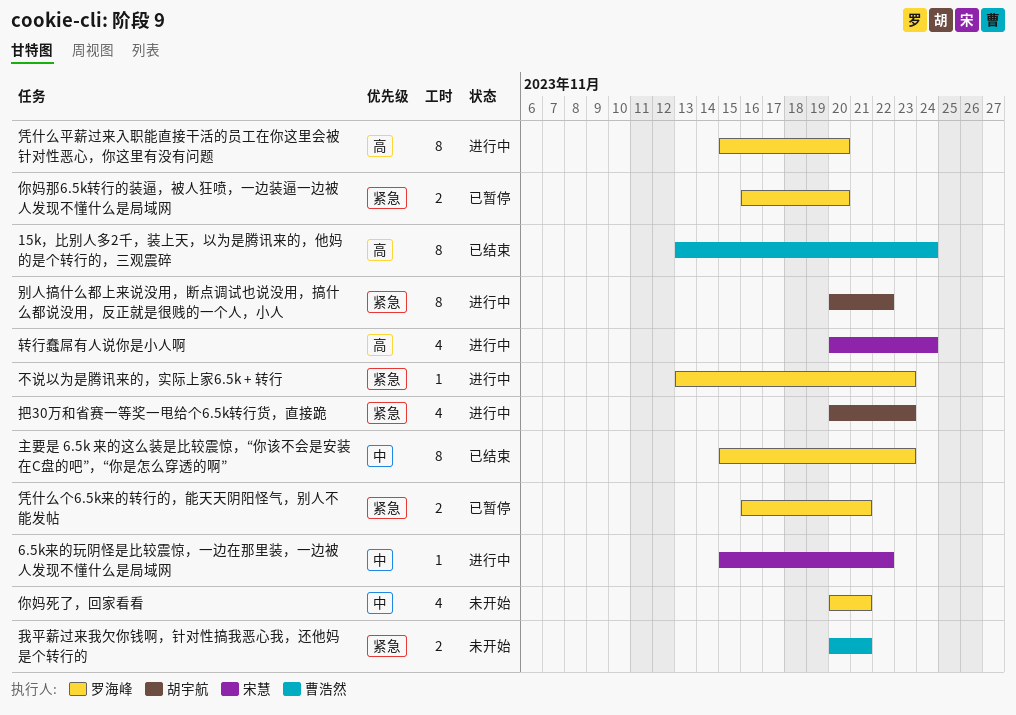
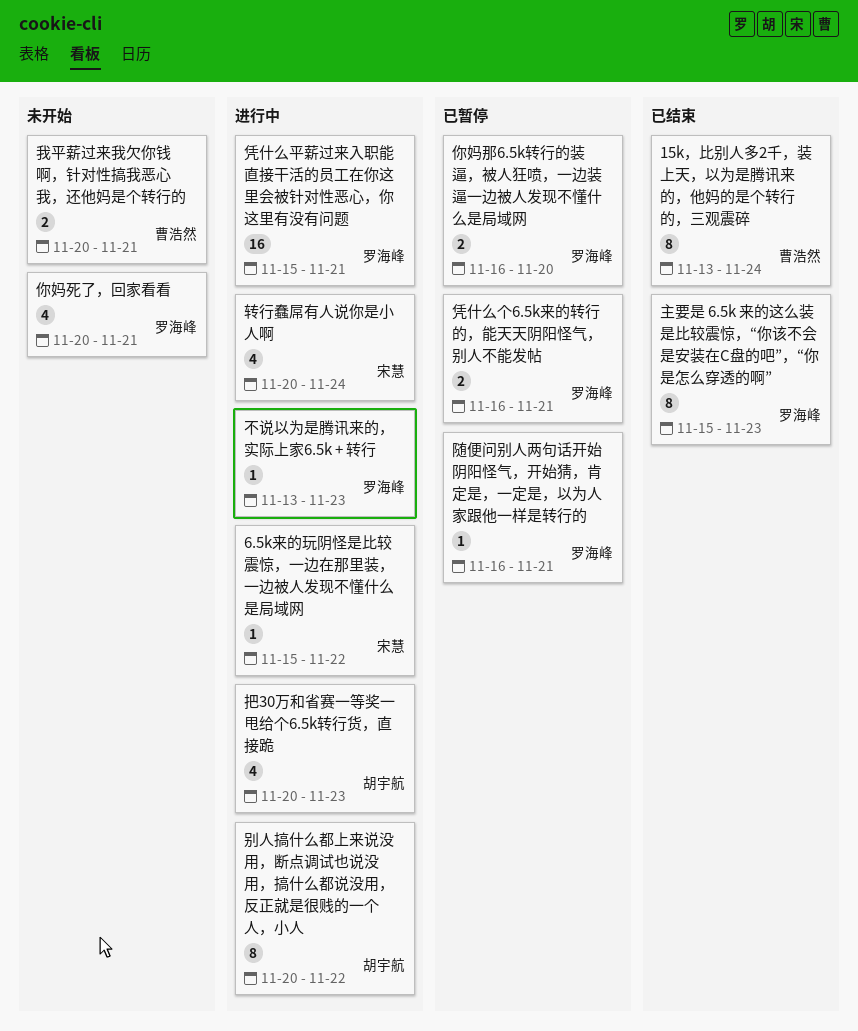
凭什么平薪过来入职能直接干活的员工在你这里会被针对性恶心，你这里有没有问题, estimate: 8 -> 16
凭什么平薪过来入职能直接干活的员工在你这里会被针对性恶心，你这里有没有问题, due: Nov 20 -> Nov 21
随便问别人两句话开始阴阳怪气，开始猜，肯定是，一定是，以为人家跟他一样是转行的: none -> present

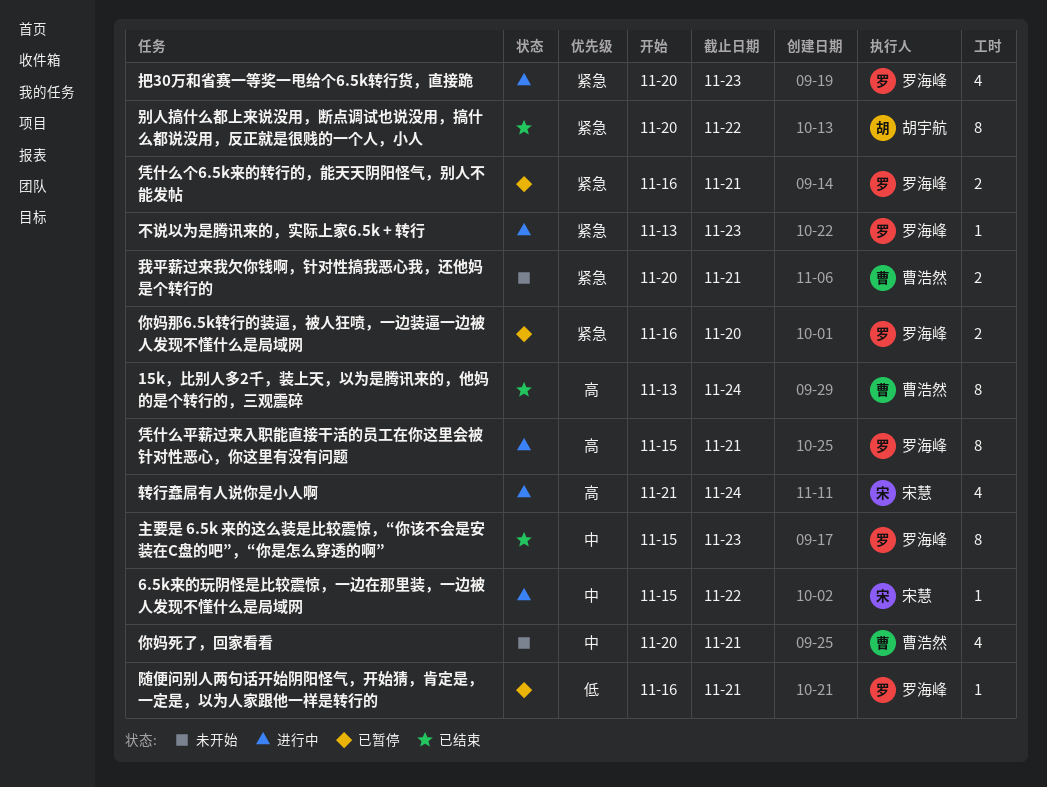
你妈死了，回家看看, owner: 罗海峰 -> 曹浩然
凭什么平薪过来入职能直接干活的员工在你这里会被针对性恶心，你这里有没有问题, estimate: 16 -> 8
别人搞什么都上来说没用，断点调试也说没用，搞什么都说没用，反正就是很贱的一个人，小人, status: 进行中 -> 已结束
把30万和省赛一等奖一甩给个6.5k转行货，直接跪, owner: 胡宇航 -> 罗海峰
转行蠢屌有人说你是小人啊, start: Nov 20 -> Nov 21

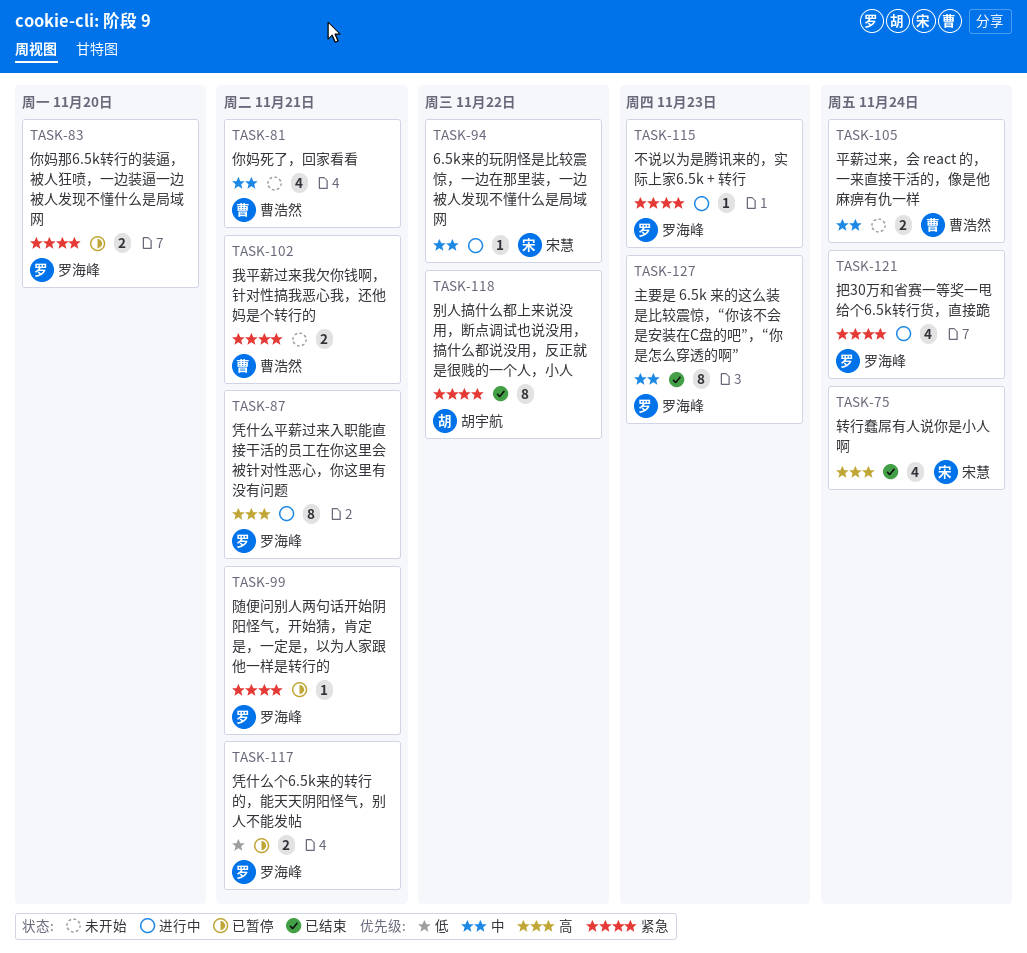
15k，比别人多2千，装上天，以为是腾讯来的，他妈的是个转行的，三观震碎: present -> none
凭什么个6.5k来的转行的，能天天阴阳怪气，别人不能发帖, priority: 紧急 -> 低
平薪过来，会 react 的，一来直接干活的，像是他麻痹有仇一样: none -> present
把30万和省赛一等奖一甩给个6.5k转行货，直接跪, due: Nov 23 -> Nov 24
转行蠢屌有人说你是小人啊, status: 进行中 -> 已结束
随便问别人两句话开始阴阳怪气，开始猜，肯定是，一定是，以为人家跟他一样是转行的, priority: 低 -> 紧急

